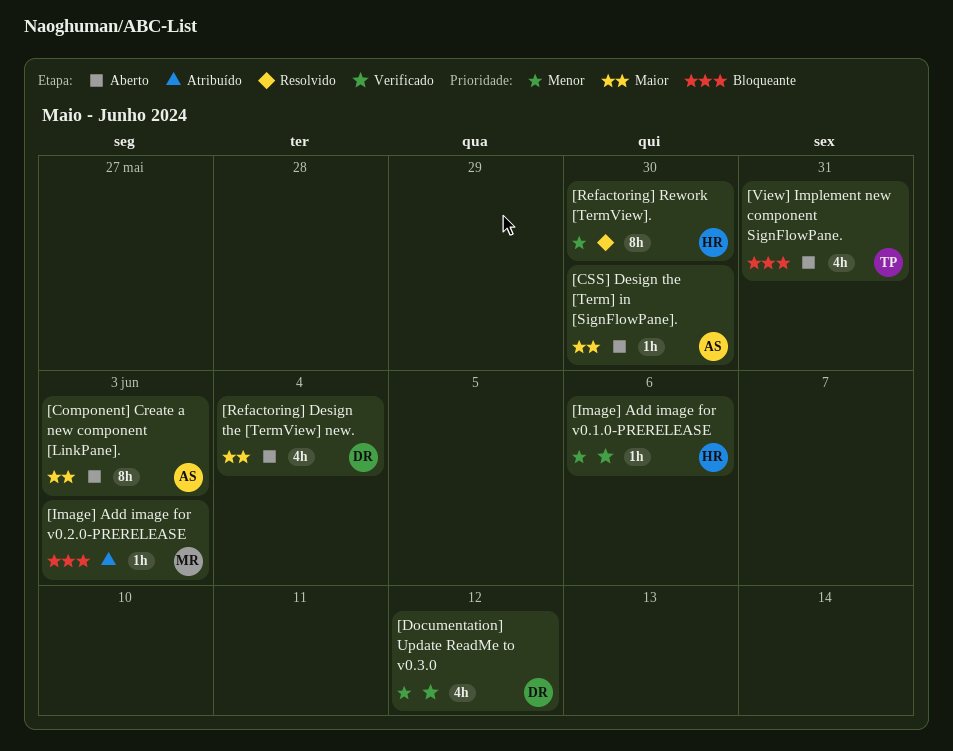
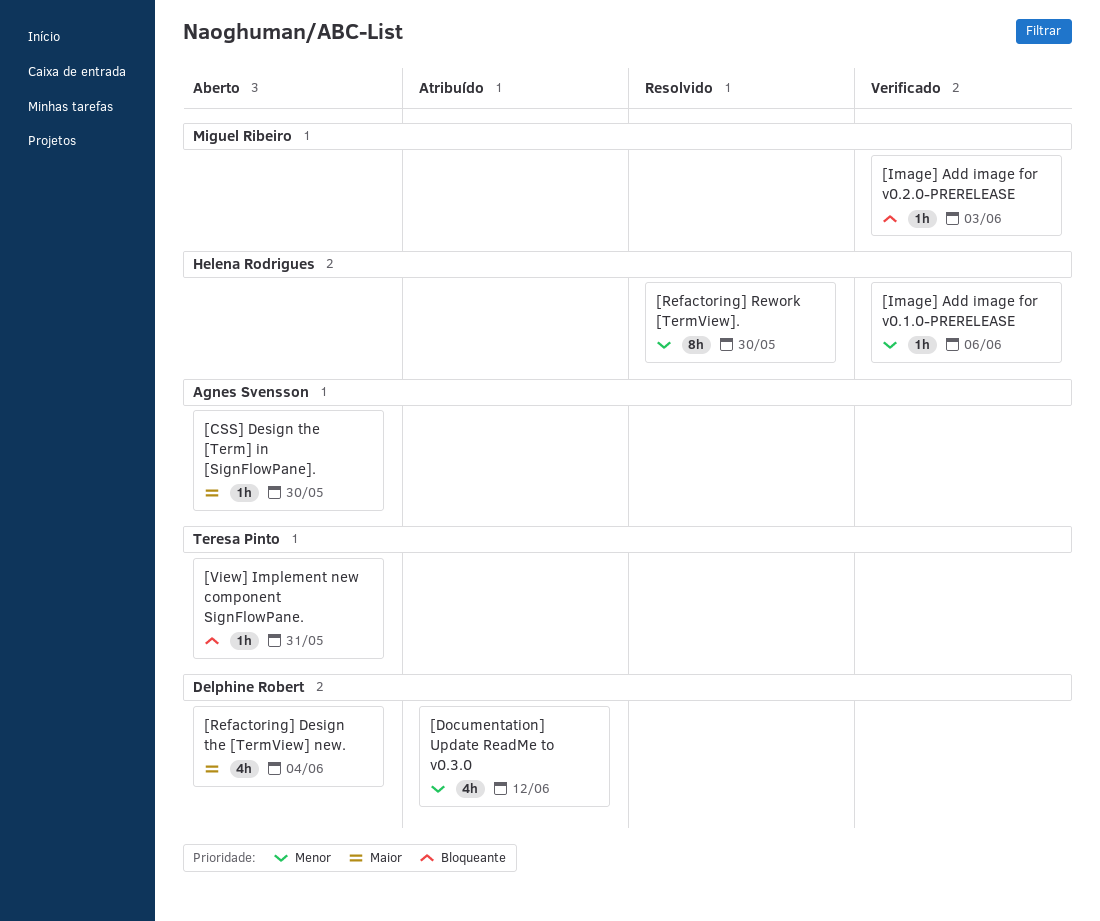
[Component] Create a new component [LinkPane].: present -> none
[Documentation] Update ReadMe to v0.3.0, status: Verificado -> Atribuído
[Image] Add image for v0.2.0-PRERELEASE, status: Atribuído -> Verificado
[View] Implement new component SignFlowPane., estimate: 4h -> 1h

